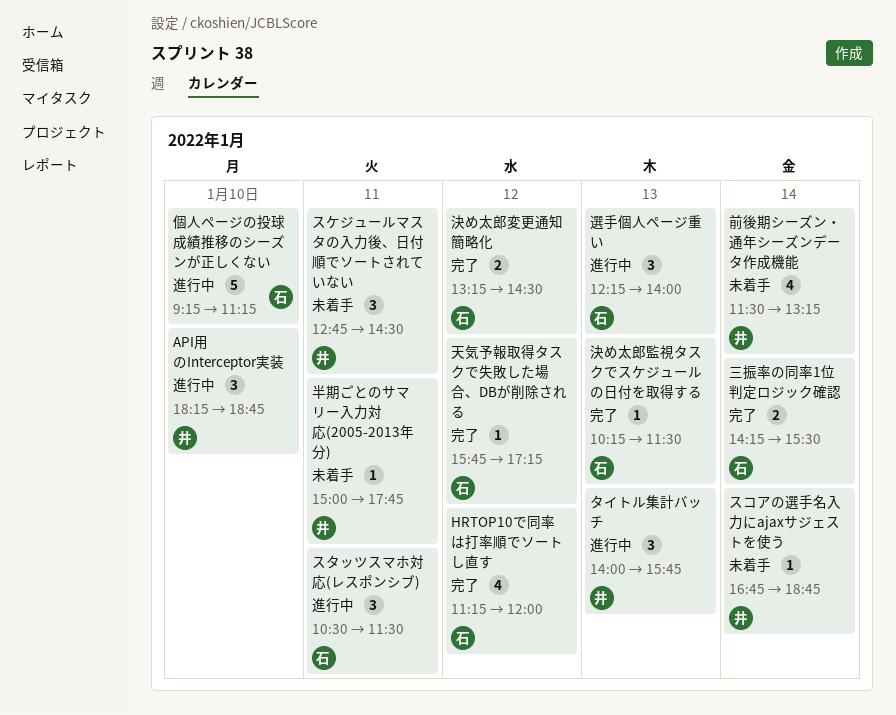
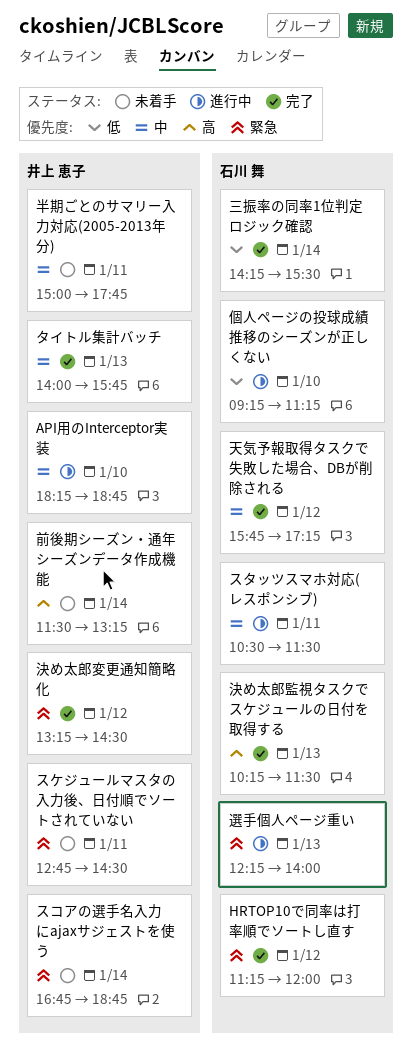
タイトル集計バッチ, status: 進行中 -> 完了
決め太郎変更通知簡略化, owner: 石川 舞 -> 井上 恵子

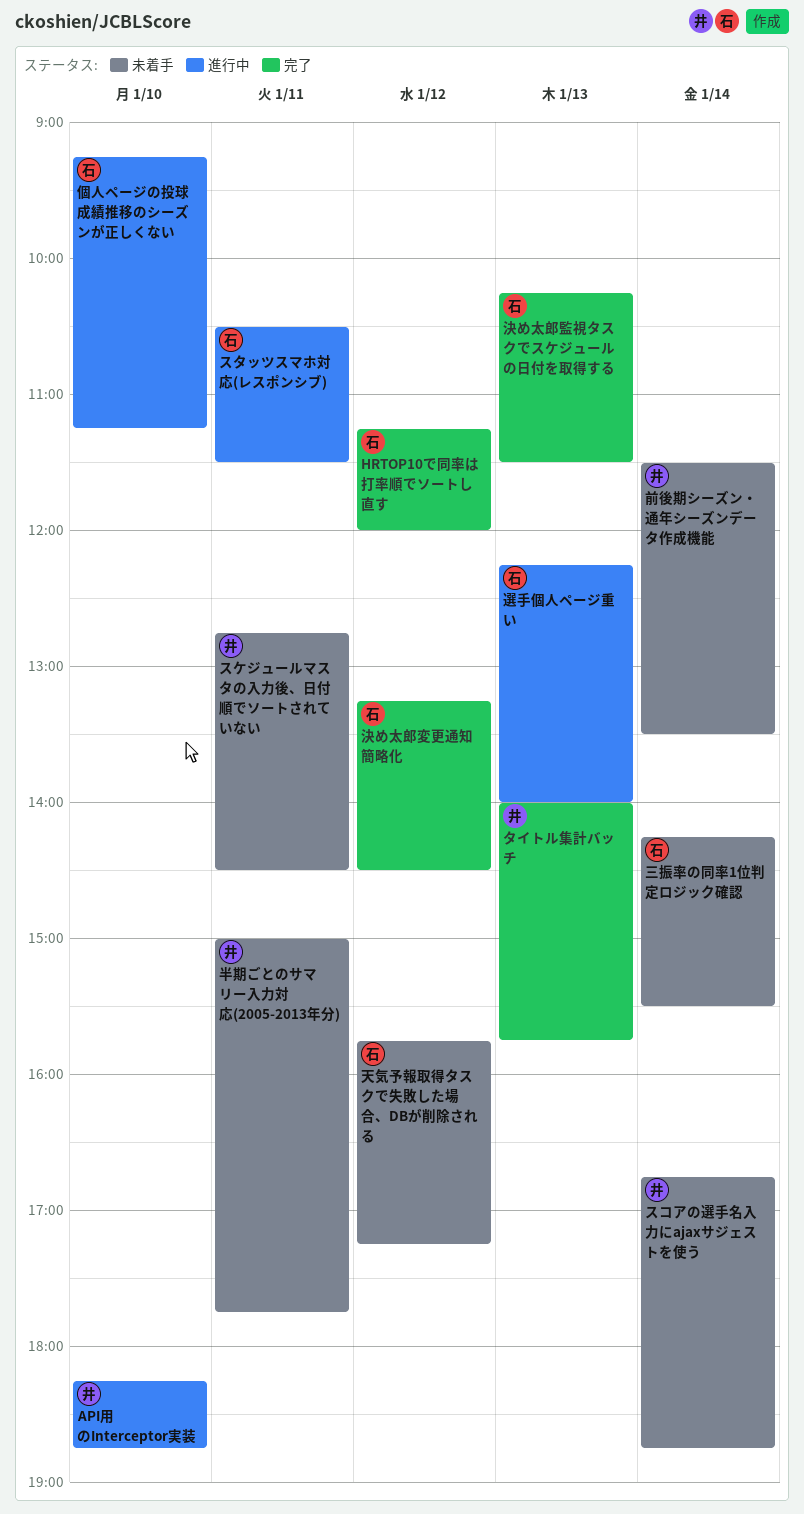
三振率の同率1位判定ロジック確認, status: 完了 -> 未着手
前後期シーズン・通年シーズンデータ作成機能, ends: 13:15 -> 13:30
天気予報取得タスクで失敗した場合、DBが削除される, status: 完了 -> 未着手
決め太郎変更通知簡略化, owner: 井上 恵子 -> 石川 舞

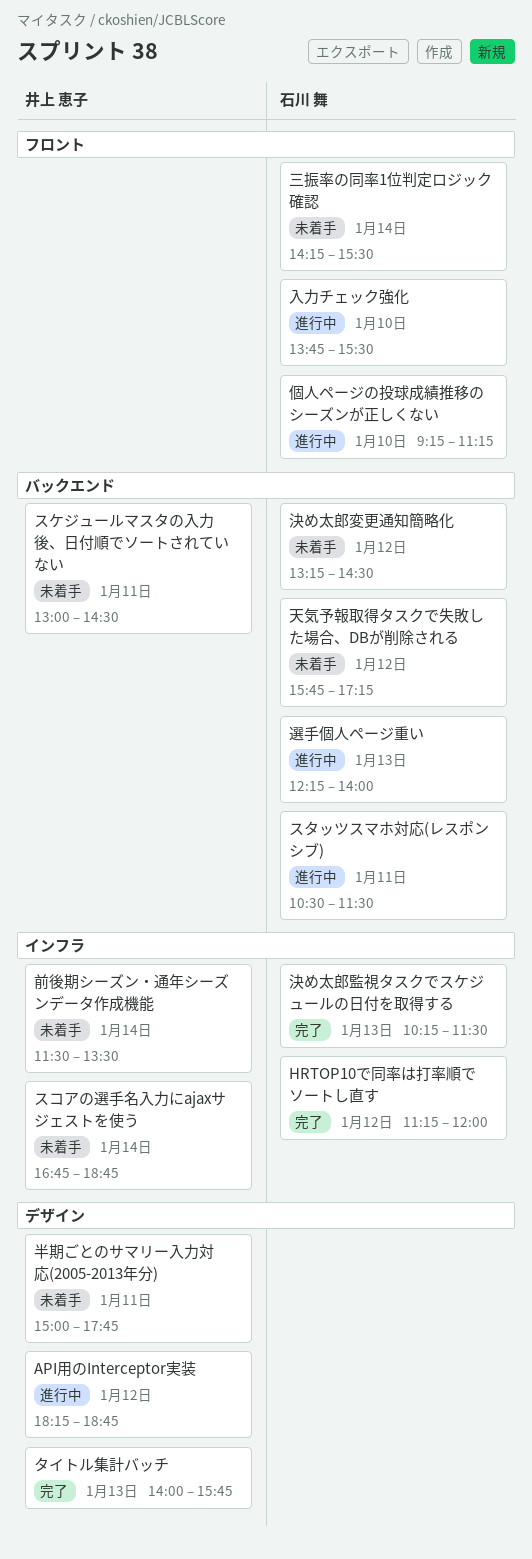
API用のInterceptor実装, day: Jan 10 -> Jan 12
スケジュールマスタの入力後、日付順でソートされていない, begins: 12:45 -> 13:00
入力チェック強化: none -> present
決め太郎変更通知簡略化, status: 完了 -> 未着手

